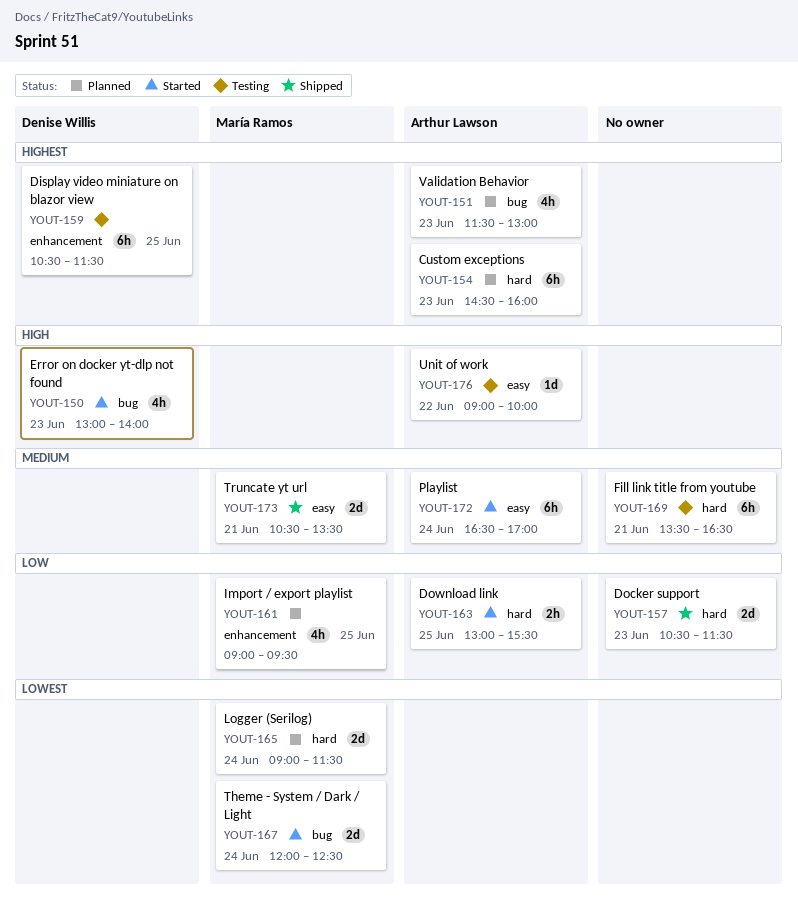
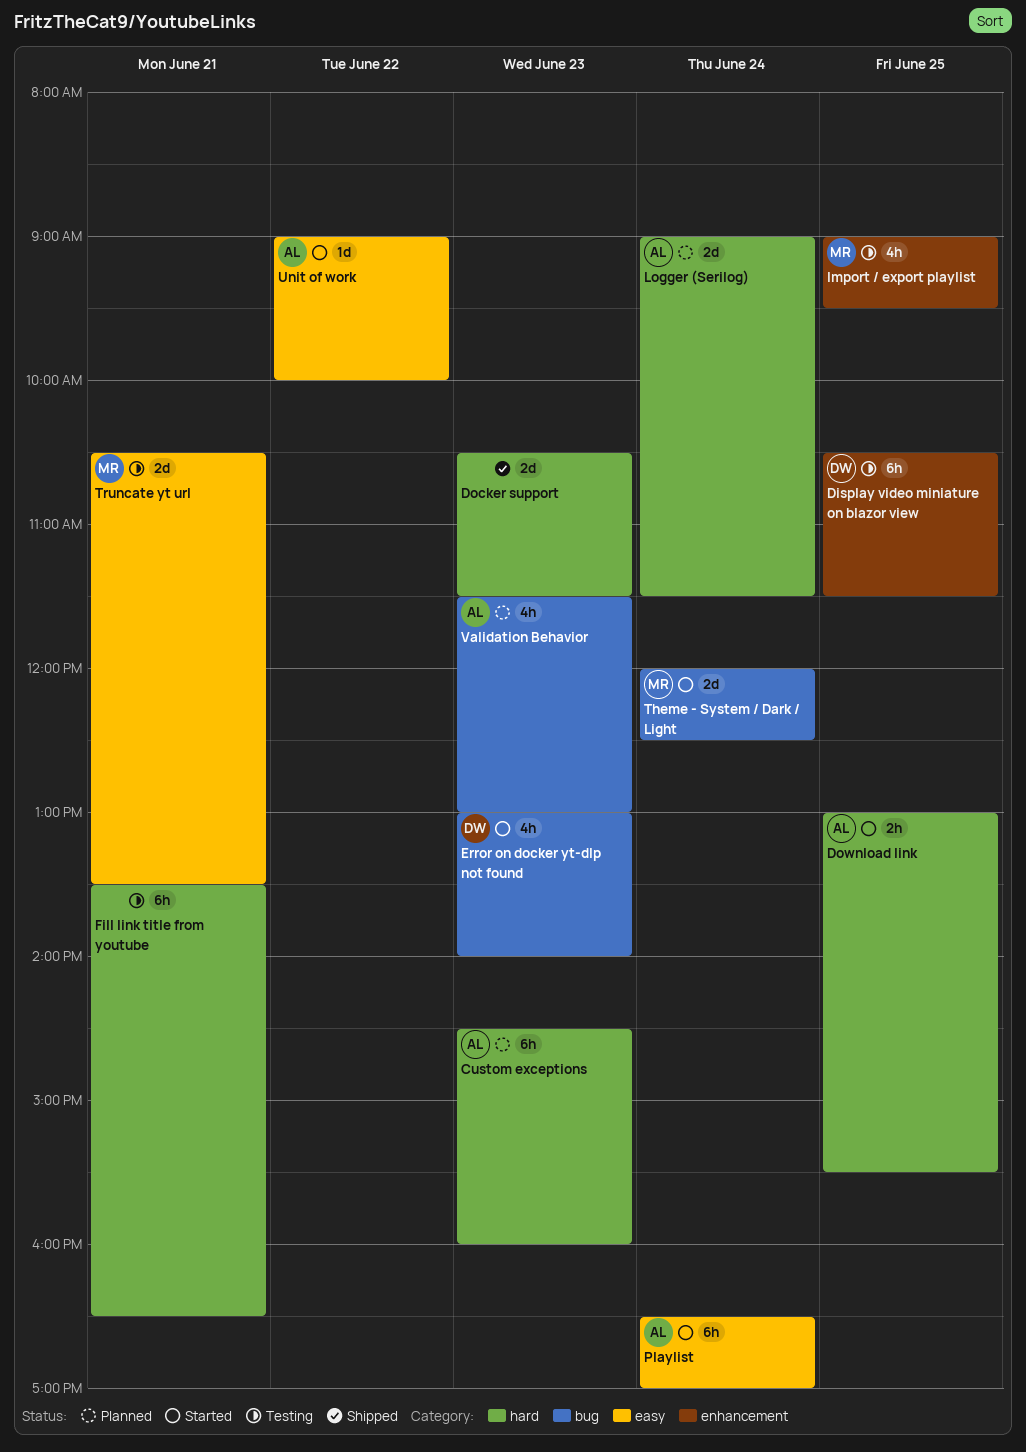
Import / export playlist, status: Planned -> Testing
Logger (Serilog), owner: María Ramos -> Arthur Lawson
Truncate yt url, status: Shipped -> Testing
Unit of work, status: Testing -> Started

